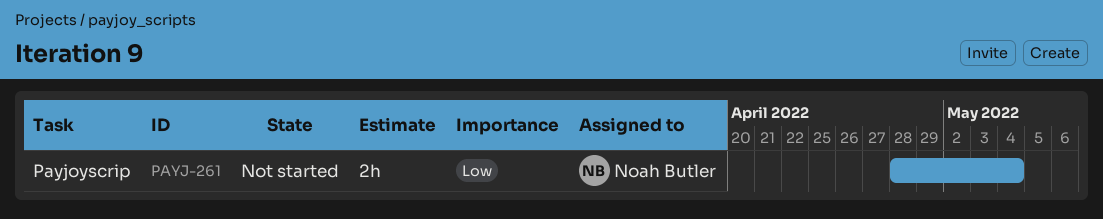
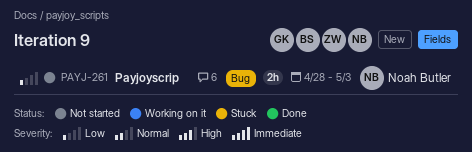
PAYJ-261, due: May 4 -> May 3

